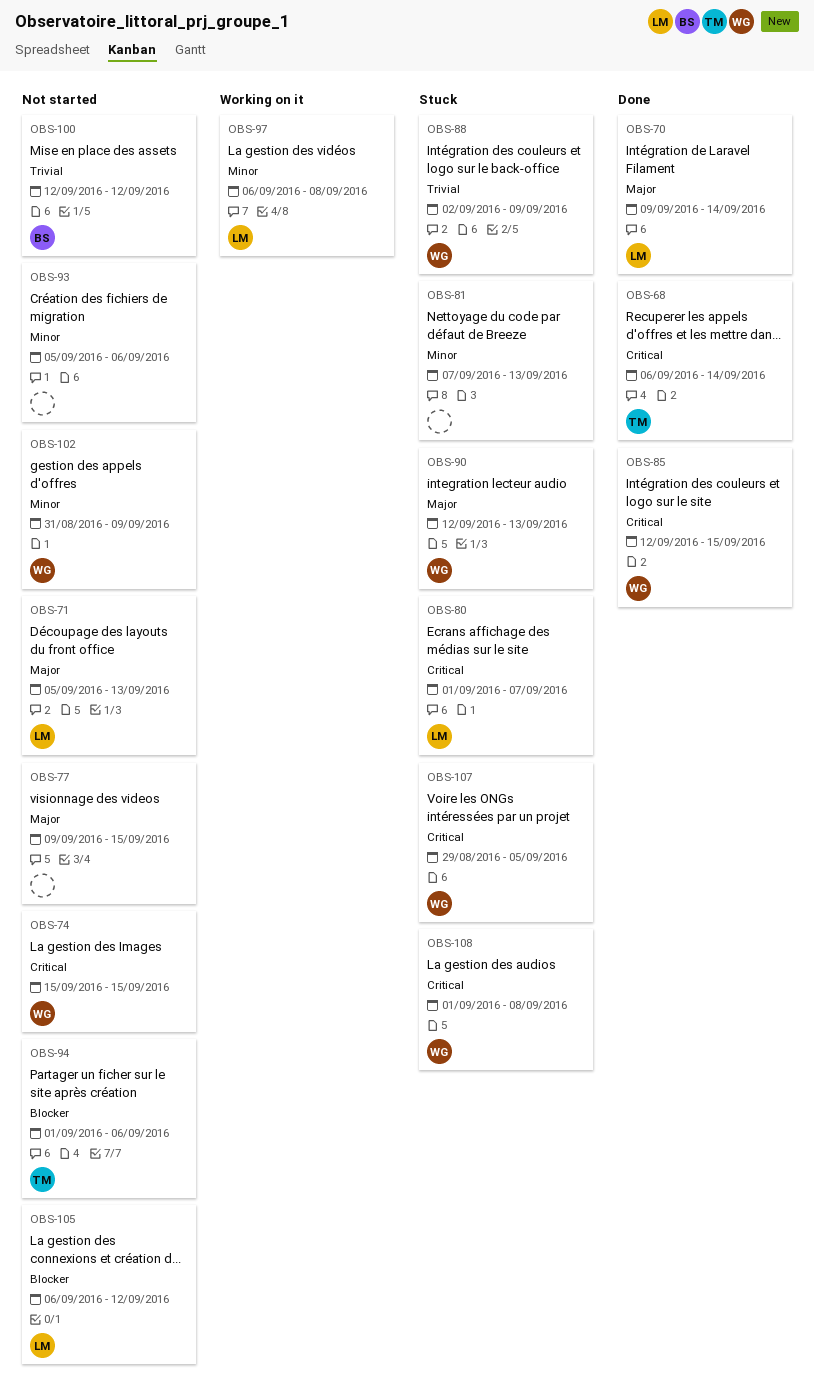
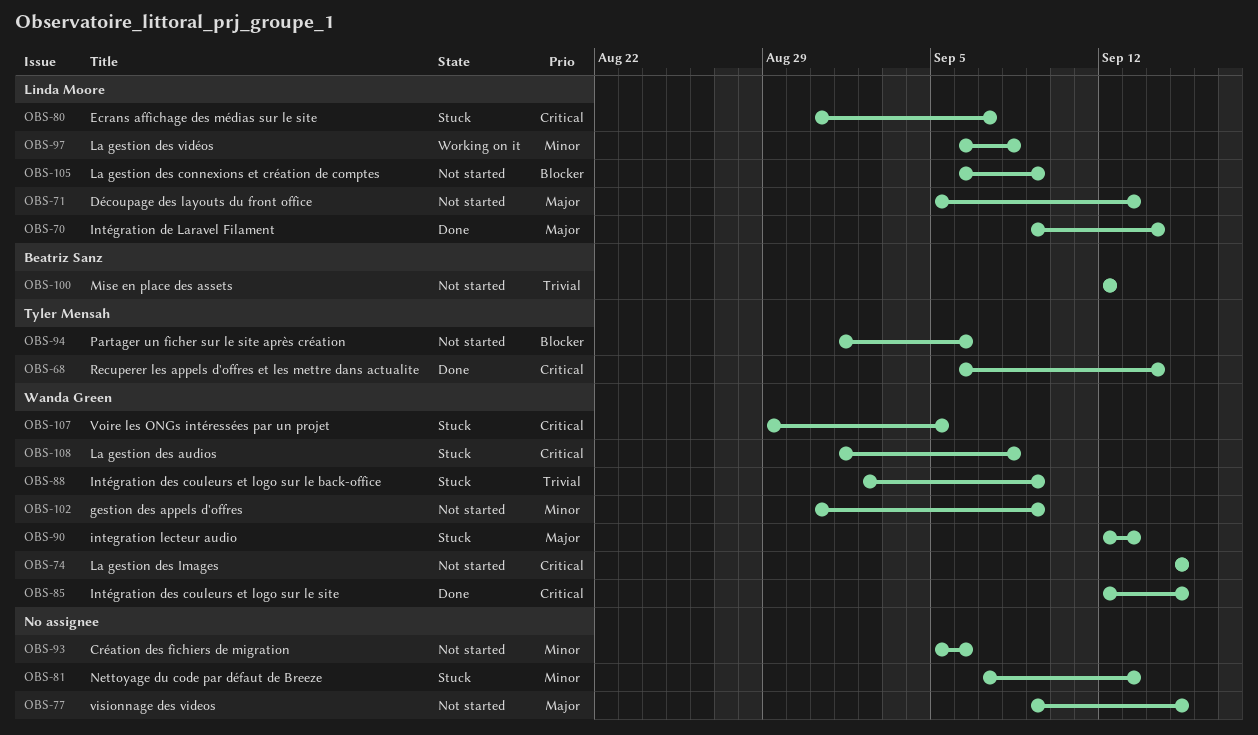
OBS-80, start: Sep 1 -> Aug 31
OBS-105, due: Sep 12 -> Sep 9

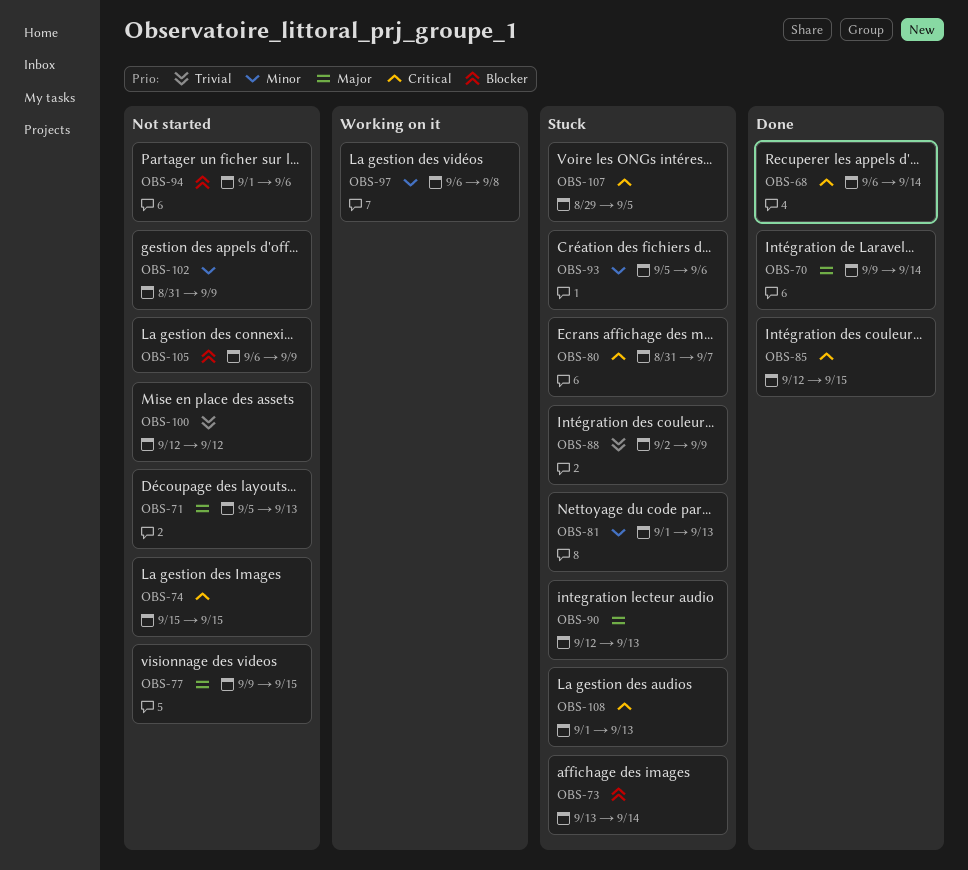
OBS-73: none -> present
OBS-81, start: Sep 7 -> Sep 1
OBS-93, status: Not started -> Stuck
OBS-108, due: Sep 8 -> Sep 13

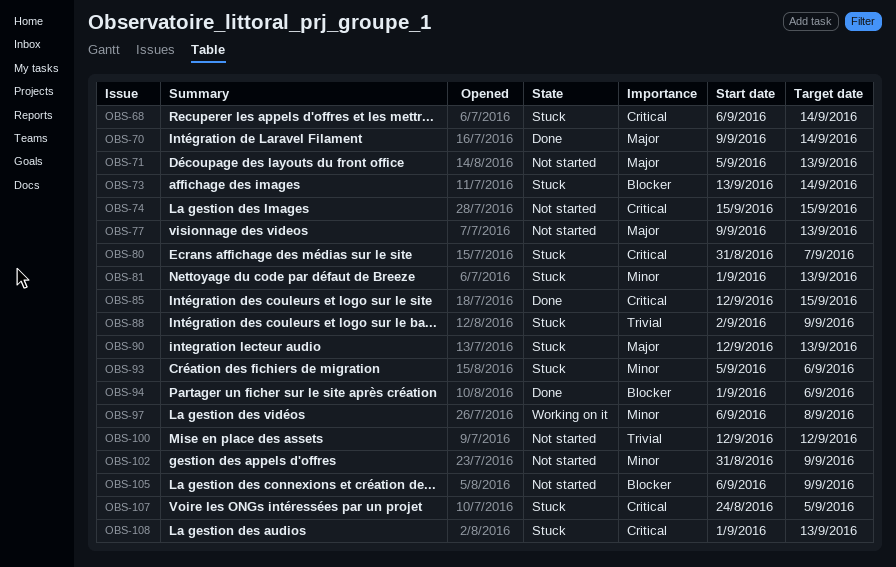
OBS-68, status: Done -> Stuck
OBS-77, due: Sep 15 -> Sep 13
OBS-94, status: Not started -> Done
OBS-107, start: Aug 29 -> Aug 24

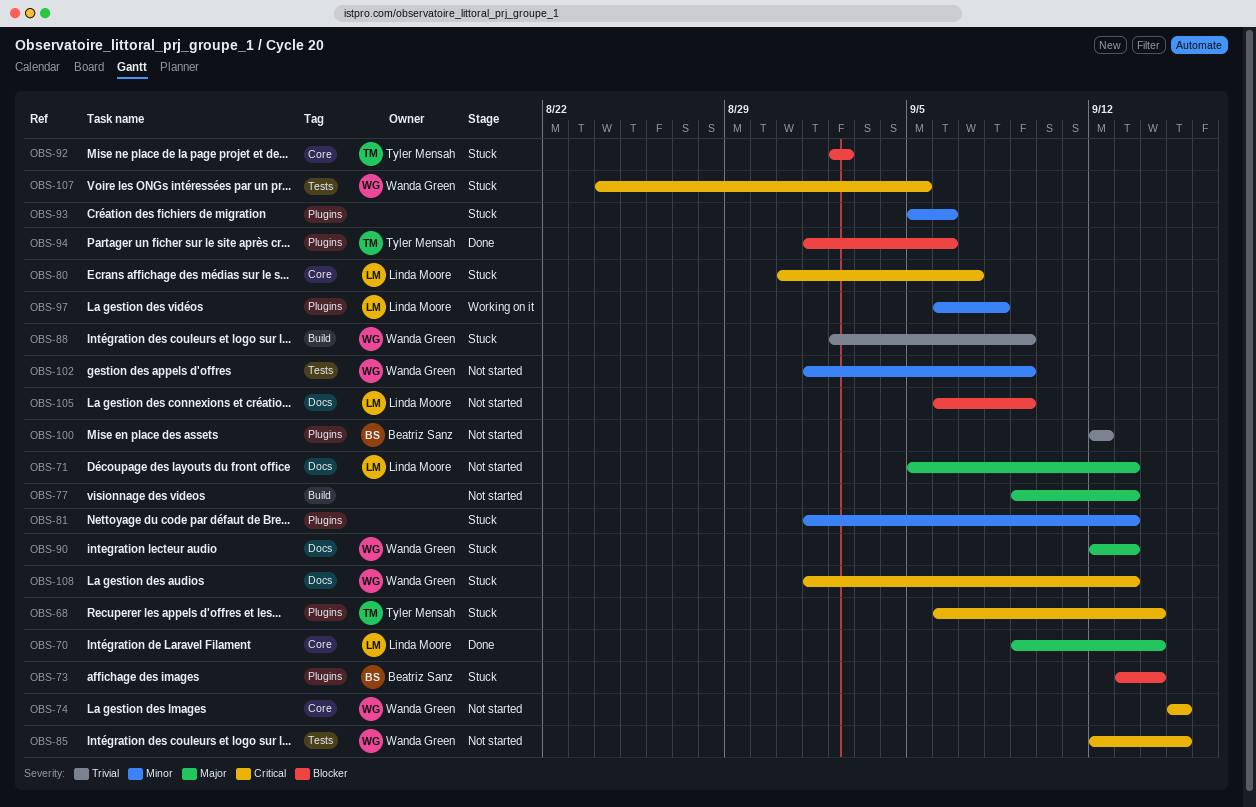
OBS-85, status: Done -> Not started
OBS-92: none -> present
OBS-102, start: Aug 31 -> Sep 1

